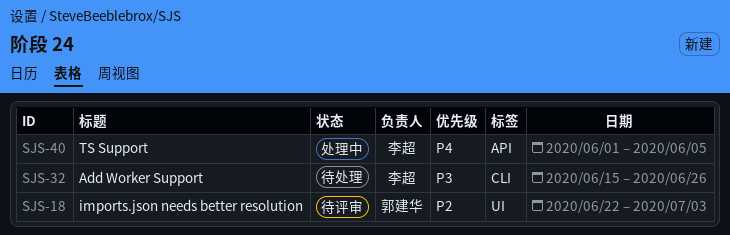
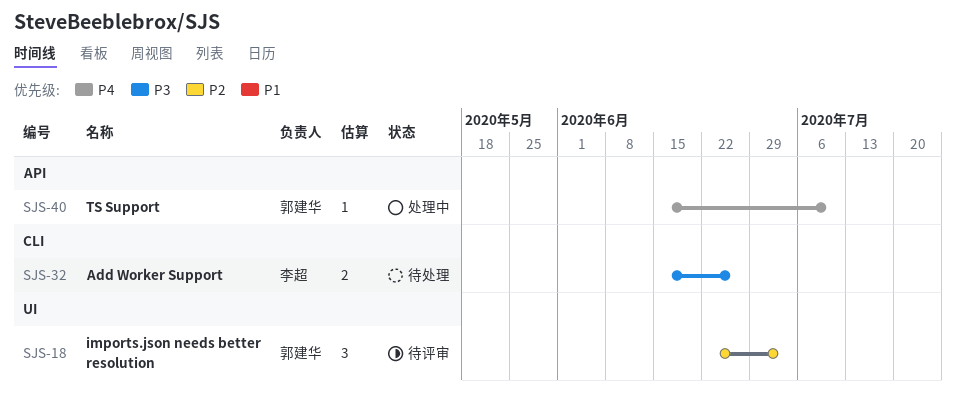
SJS-40, owner: 李超 -> 郭建华
SJS-40, start: Jun 1 -> Jun 15
SJS-40, due: Jun 5 -> Jul 10

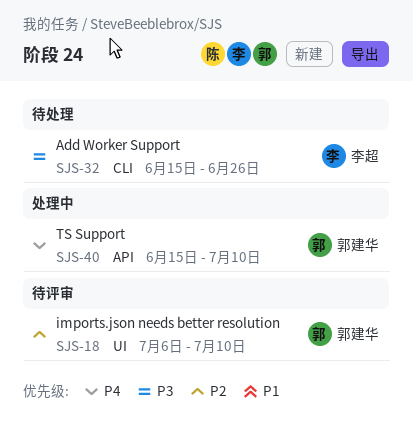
SJS-18, start: Jun 22 -> Jul 6
SJS-18, due: Jul 3 -> Jul 10

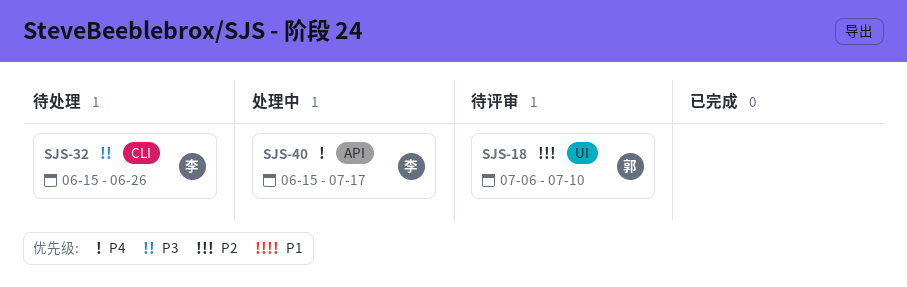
SJS-40, owner: 郭建华 -> 李超
SJS-40, due: Jul 10 -> Jul 17

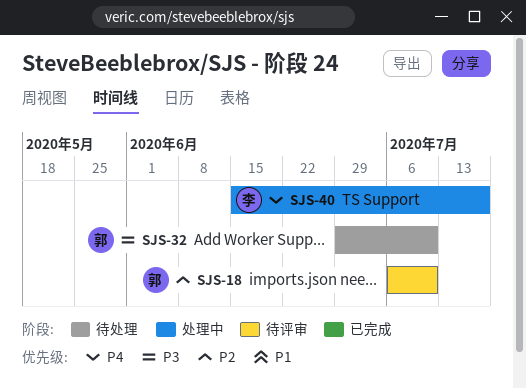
SJS-32, owner: 李 -> 郭
SJS-32, start: Jun 15 -> Jun 29
SJS-32, due: Jun 26 -> Jul 10

